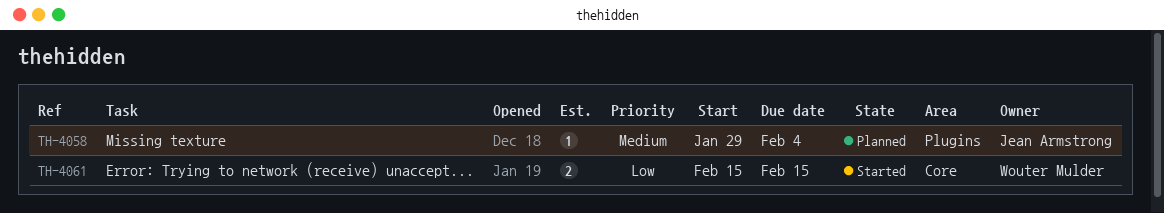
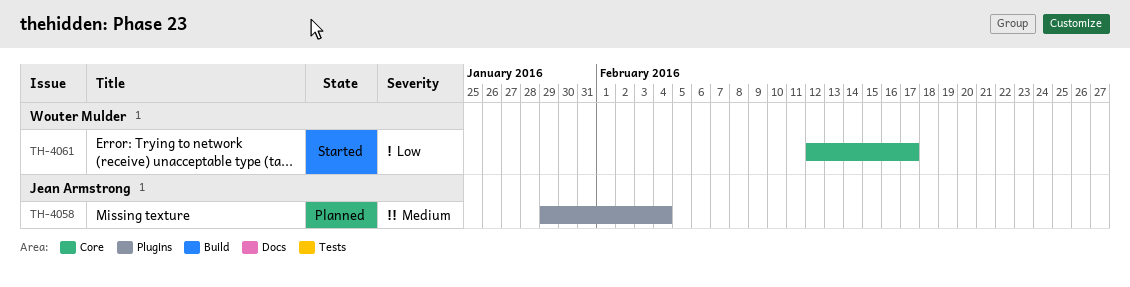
TH-4061, start: Feb 15 -> Feb 12
TH-4061, due: Feb 15 -> Feb 17

